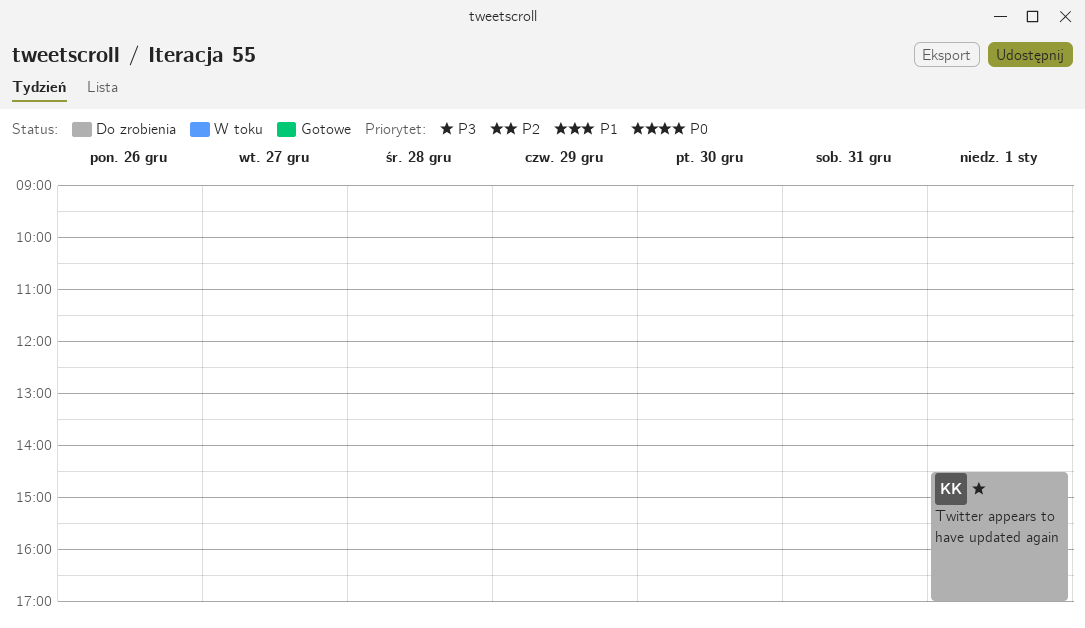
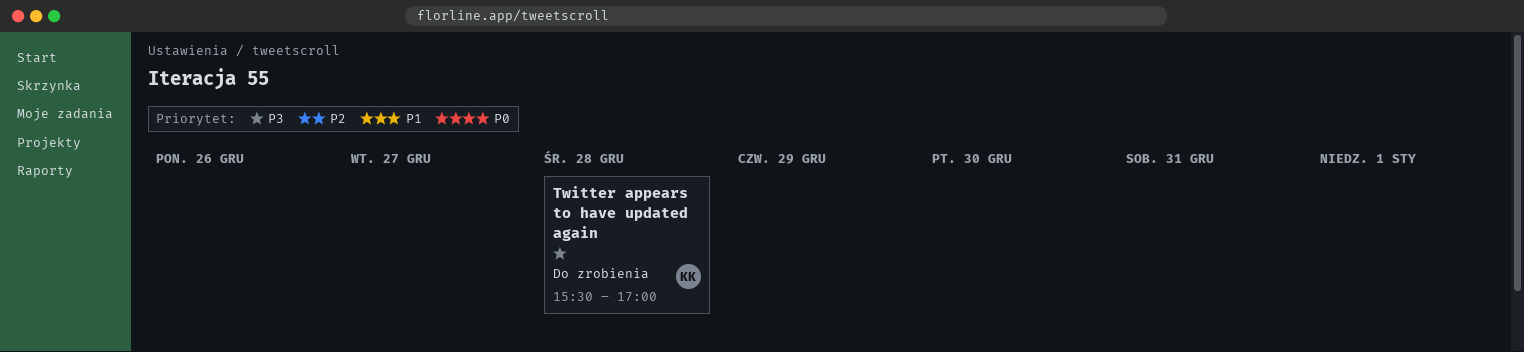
Twitter appears to have updated again, day: Jan 1 -> Dec 28
Twitter appears to have updated again, begins: 14:30 -> 15:30

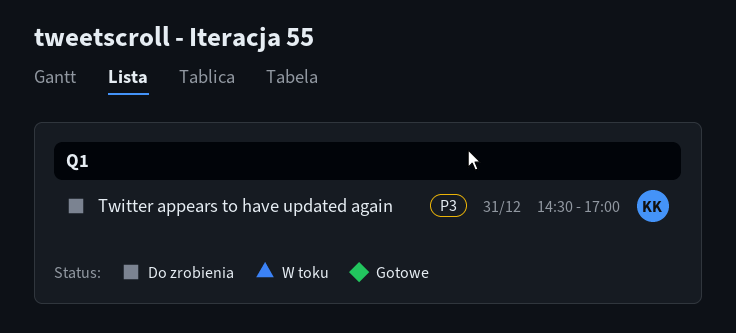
Twitter appears to have updated again, day: Dec 28 -> Dec 31
Twitter appears to have updated again, begins: 15:30 -> 14:30

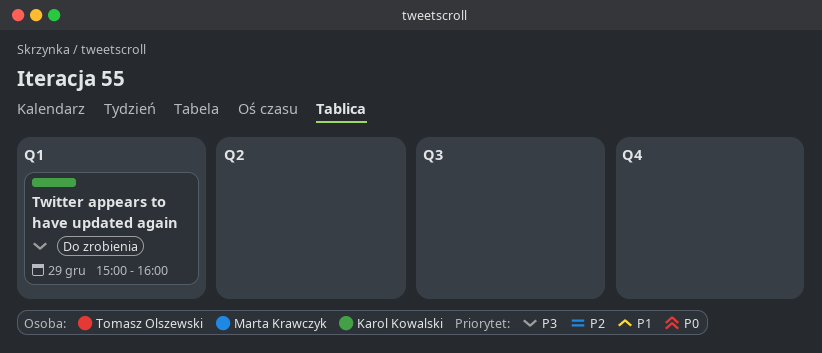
Twitter appears to have updated again, day: Dec 31 -> Dec 29
Twitter appears to have updated again, begins: 14:30 -> 15:00
Twitter appears to have updated again, ends: 17:00 -> 16:00

